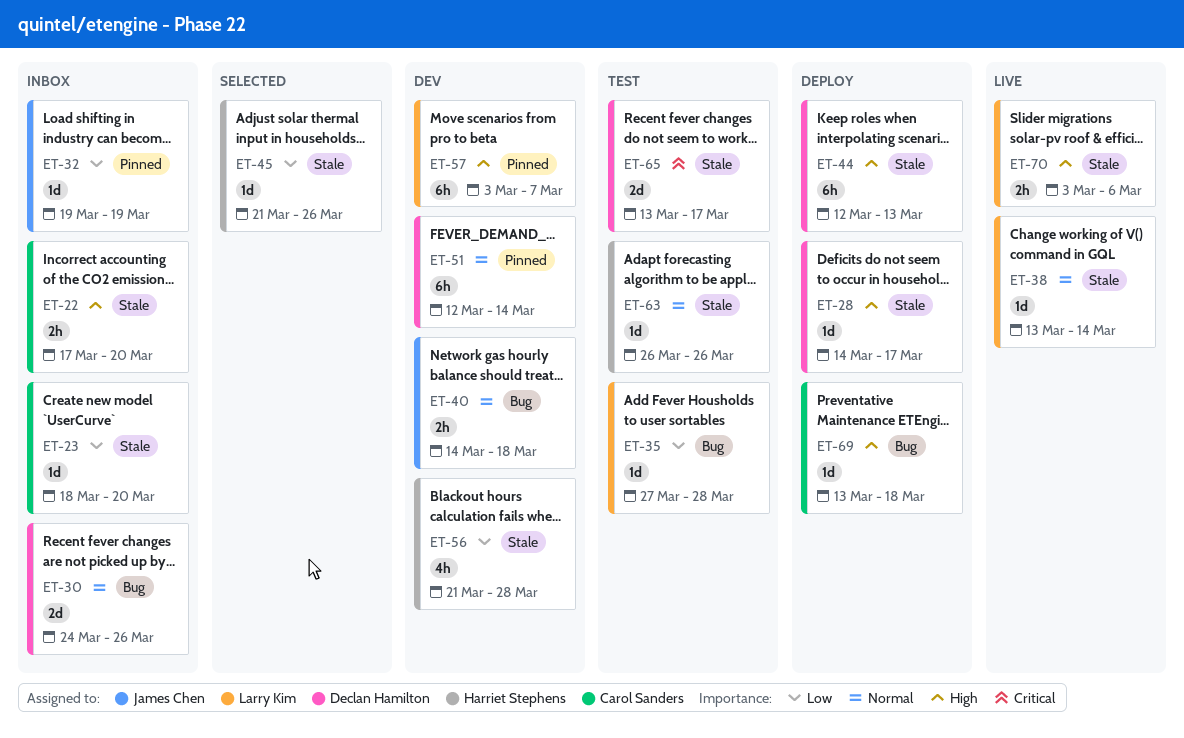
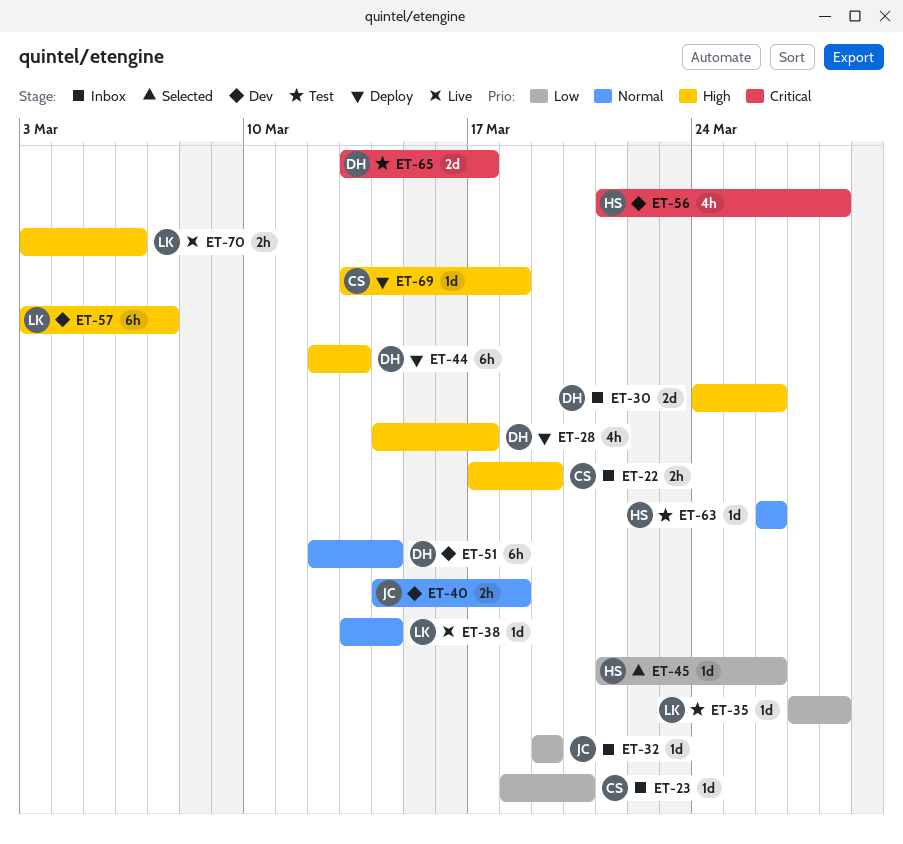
ET-22, due: Mar 20 -> Mar 19
ET-28, estimate: 1d -> 4h
ET-30, priority: Normal -> High
ET-56, priority: Low -> Critical

